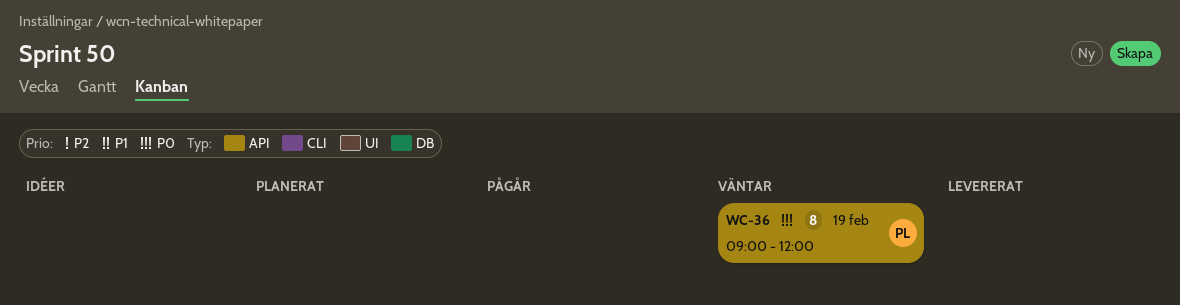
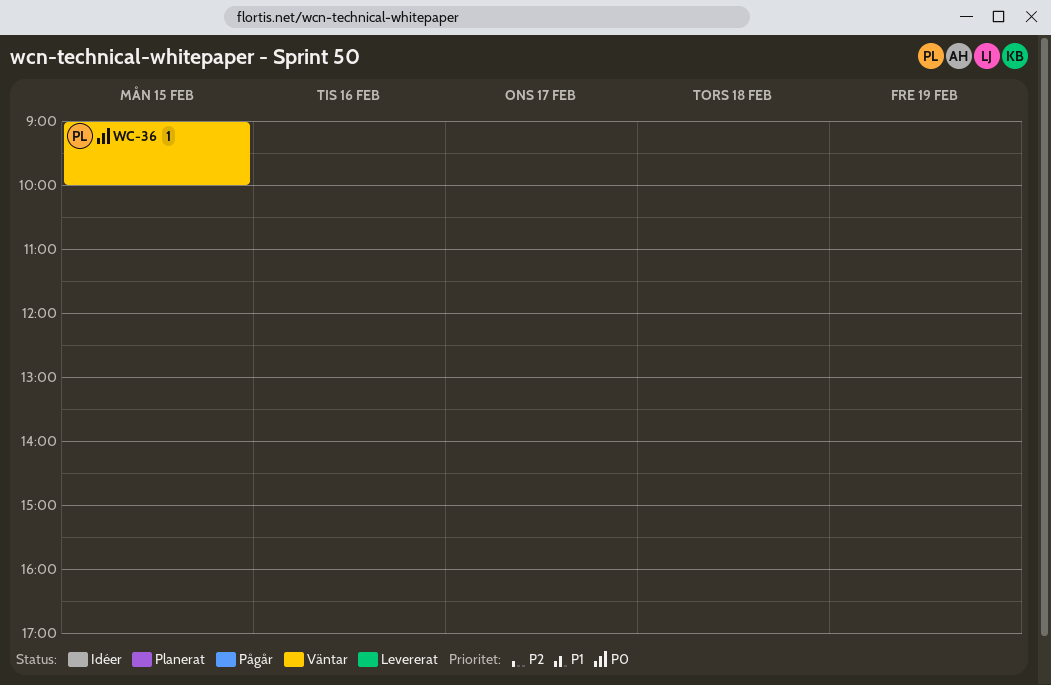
WC-36, estimate: 8 -> 1
WC-36, day: Feb 19 -> Feb 15
WC-36, ends: 12:00 -> 10:00

